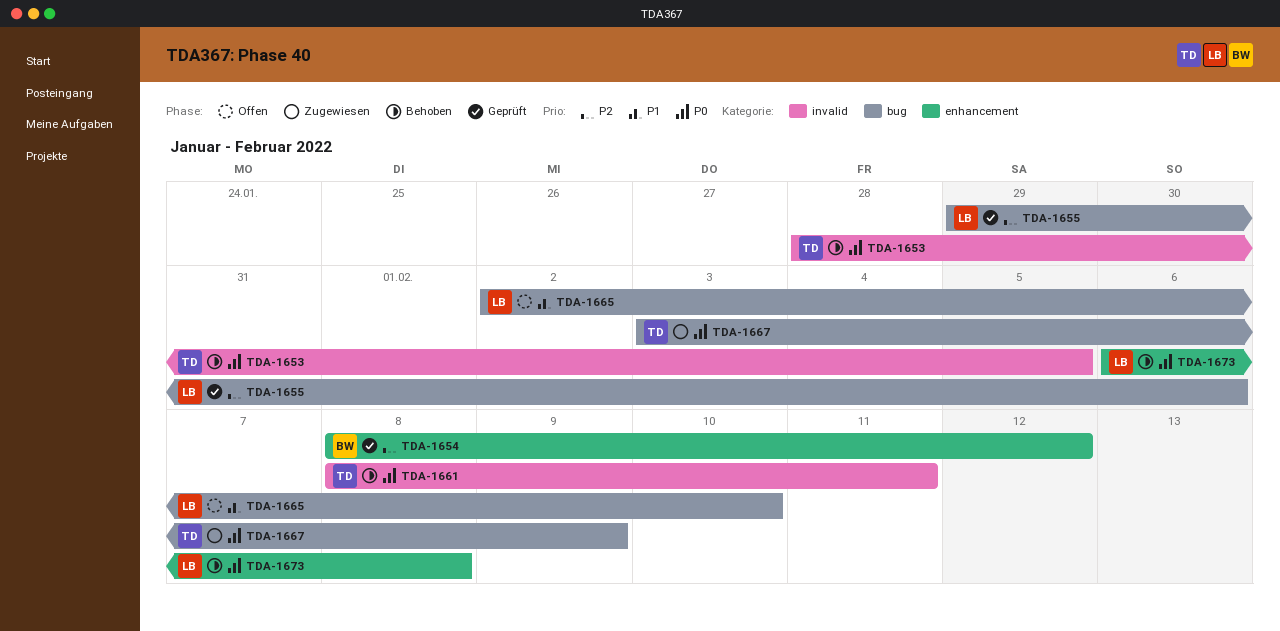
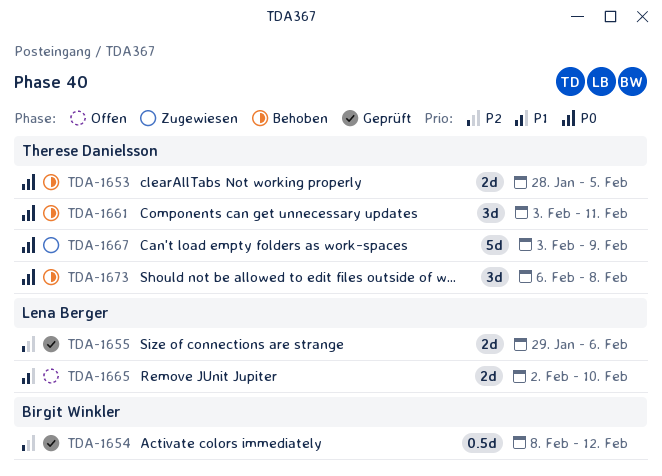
TDA-1661, start: Feb 8 -> Feb 3
TDA-1673, owner: Lena Berger -> Therese Danielsson

